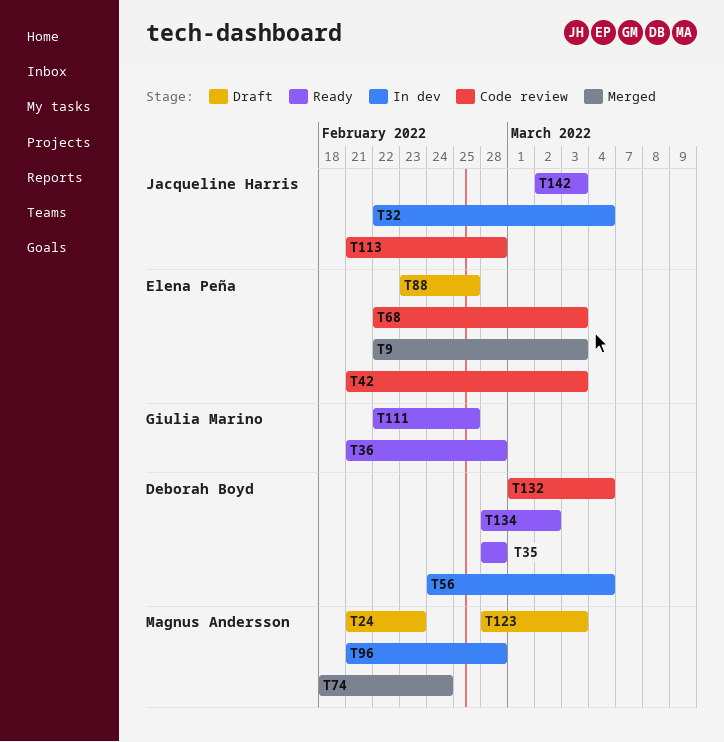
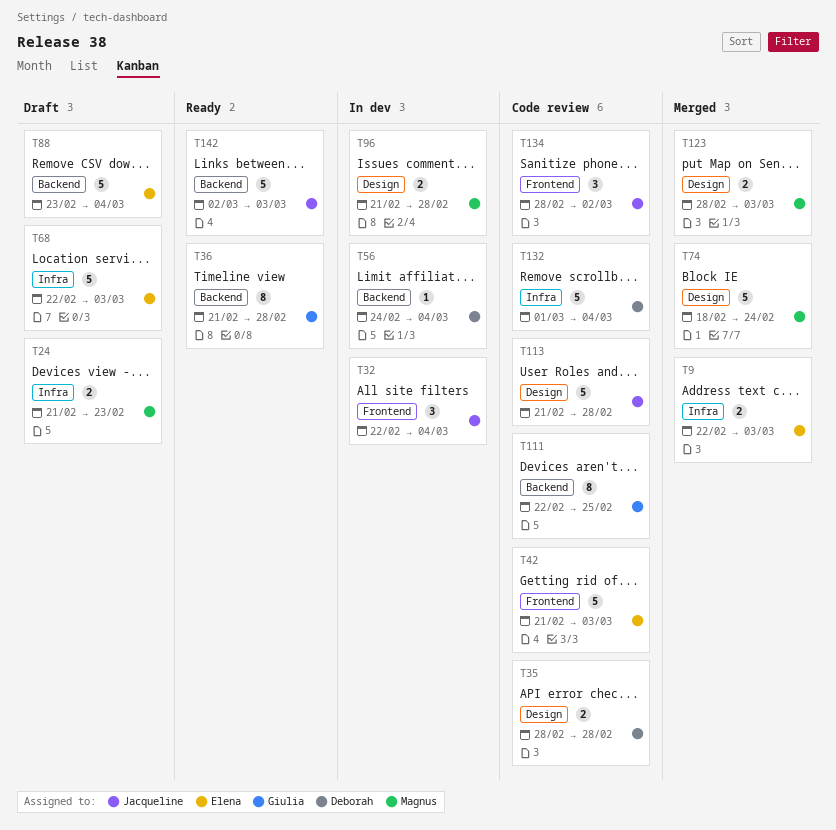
T35, status: Ready -> Code review
T68, status: Code review -> Draft
T88, due: Feb 25 -> Mar 4
T111, status: Ready -> Code review
T123, status: Draft -> Merged
T134, status: Ready -> Code review
T134, owner: Deborah Boyd -> Jacqueline Harris

